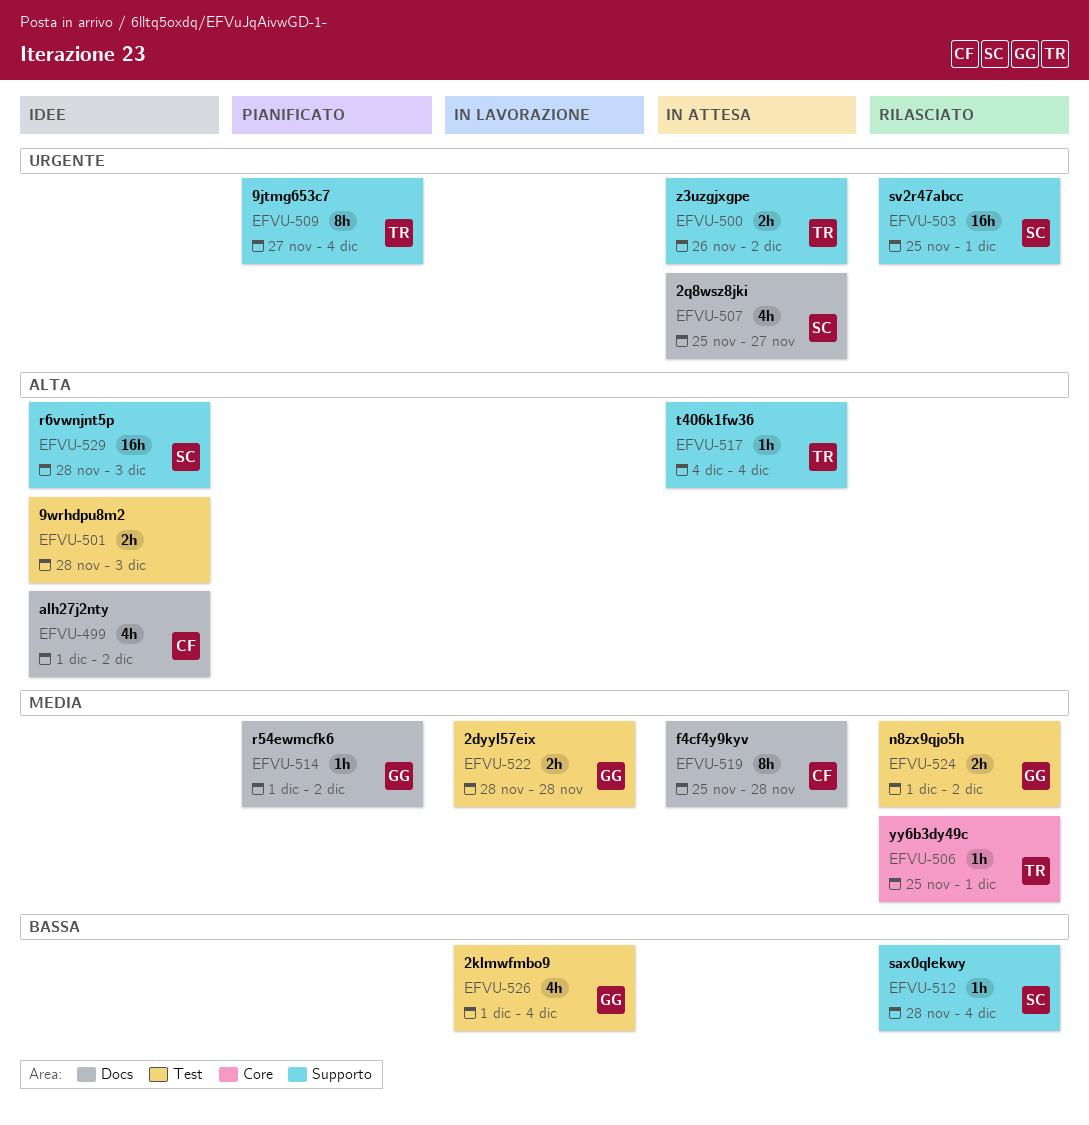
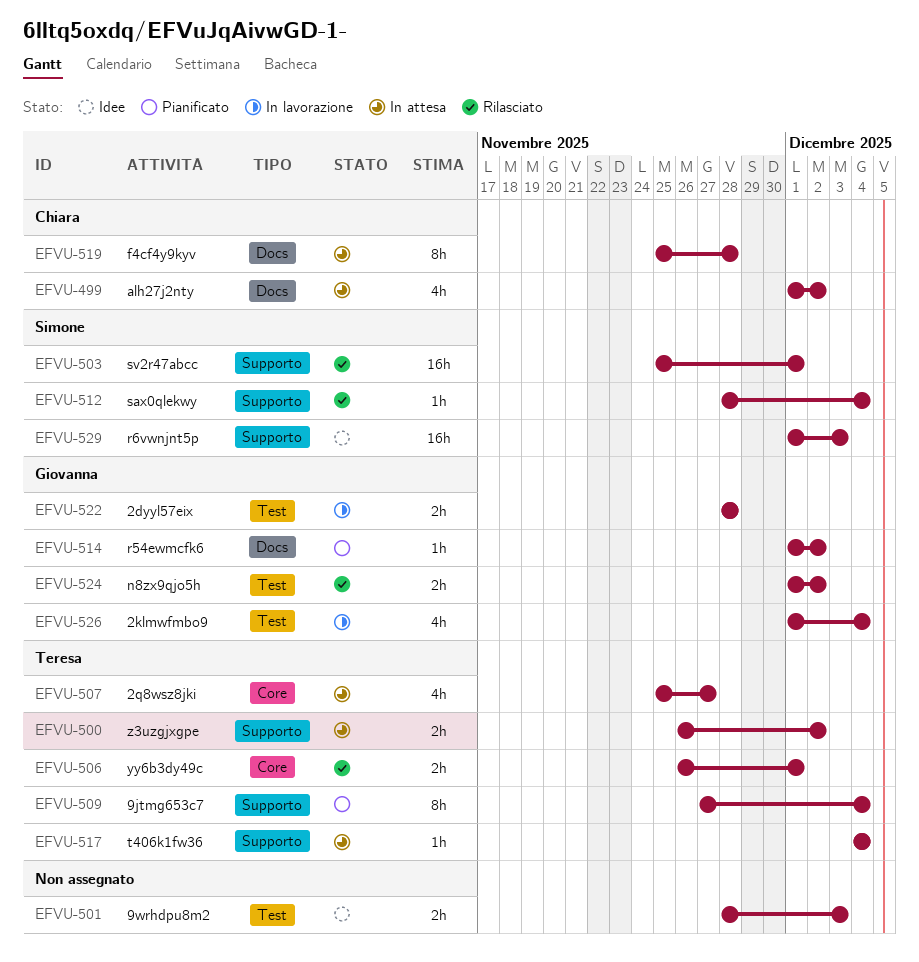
EFVU-499, status: Idee -> In attesa
EFVU-506, estimate: 1h -> 2h
EFVU-506, start: Nov 25 -> Nov 26
EFVU-507, owner: Simone -> Teresa
EFVU-507, label: Docs -> Core
EFVU-529, start: Nov 28 -> Dec 1

